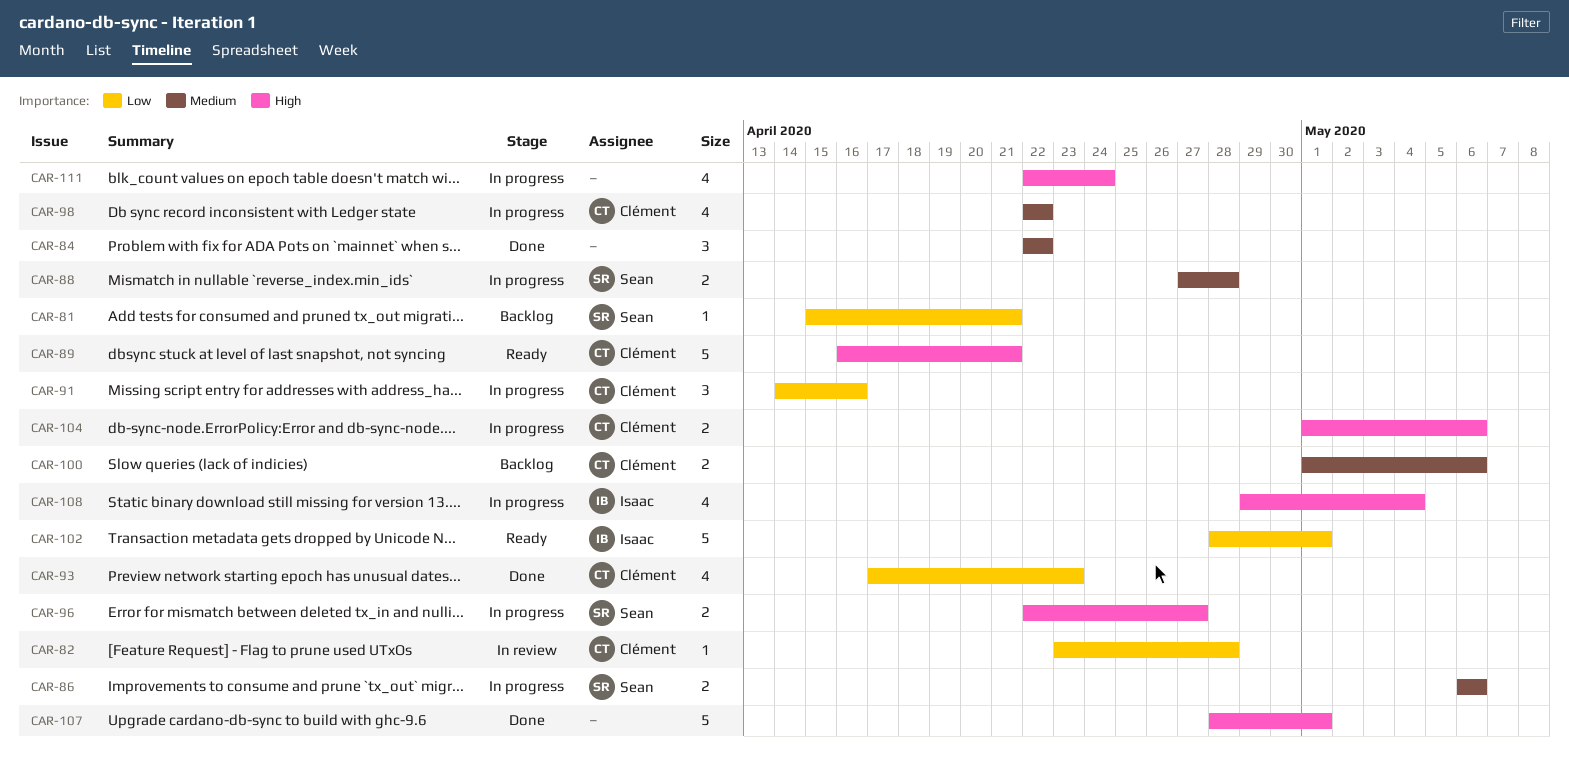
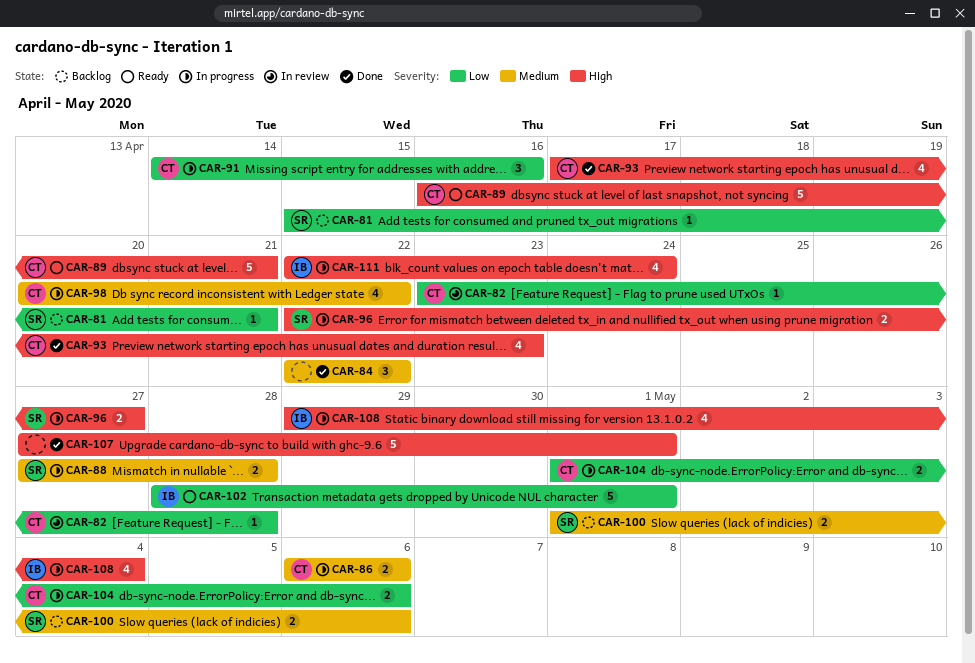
CAR-86, owner: Sean -> Clément
CAR-93, priority: Low -> High
CAR-98, start: Apr 22 -> Apr 20
CAR-100, owner: Clément -> Sean
CAR-104, priority: High -> Low
CAR-107, start: Apr 28 -> Apr 27
CAR-111, owner: none -> Isaac

